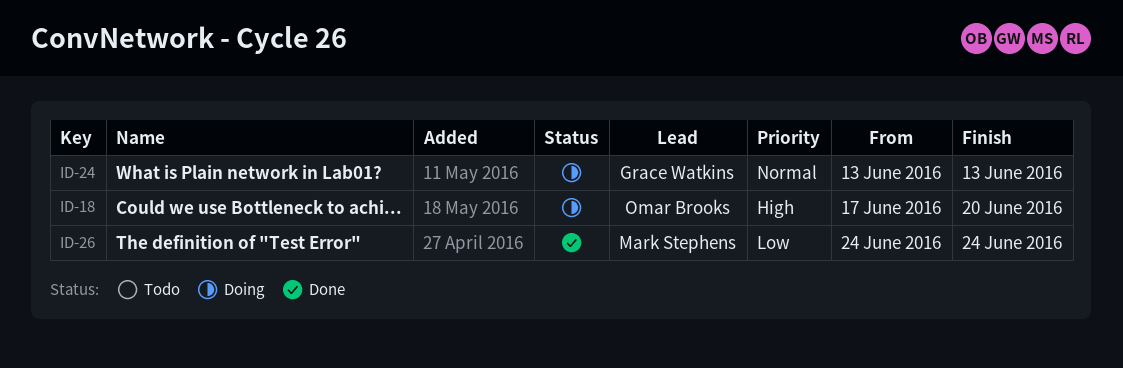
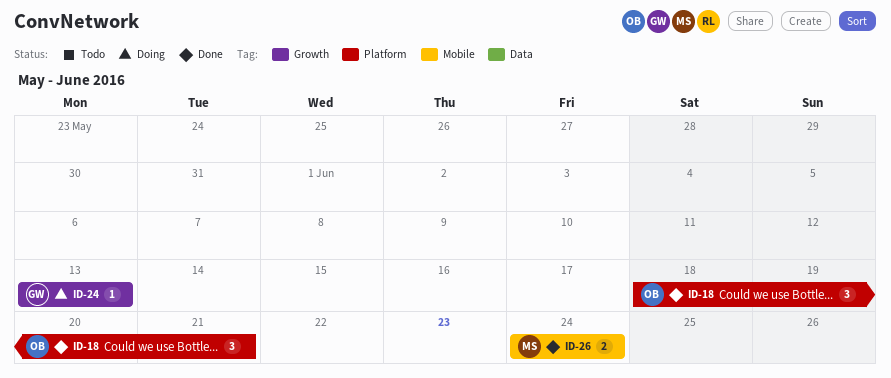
ID-18, status: Doing -> Done
ID-18, start: Jun 17 -> Jun 18
ID-18, due: Jun 20 -> Jun 21

